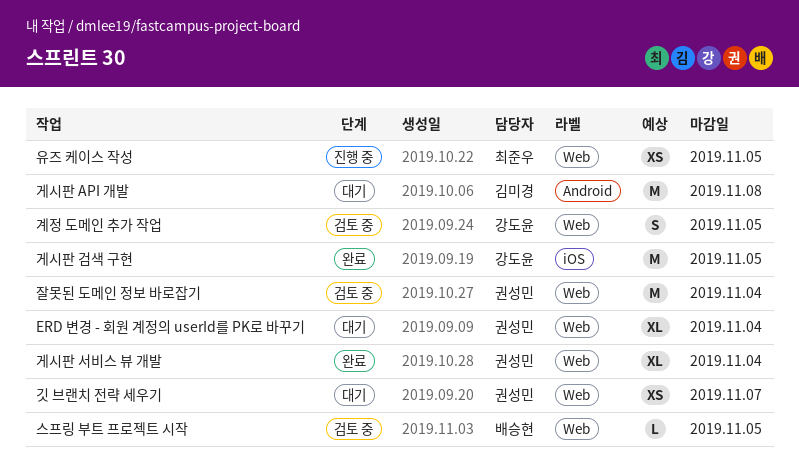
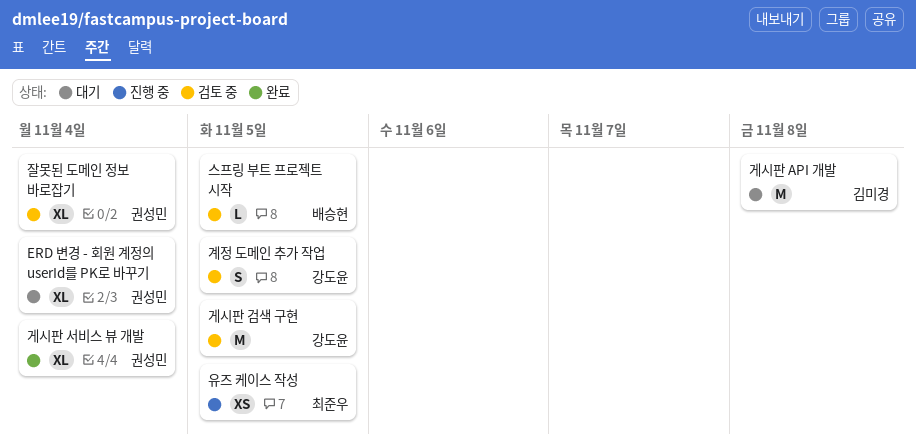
게시판 검색 구현, status: 완료 -> 검토 중
깃 브랜치 전략 세우기: present -> none
잘못된 도메인 정보 바로잡기, estimate: M -> XL

